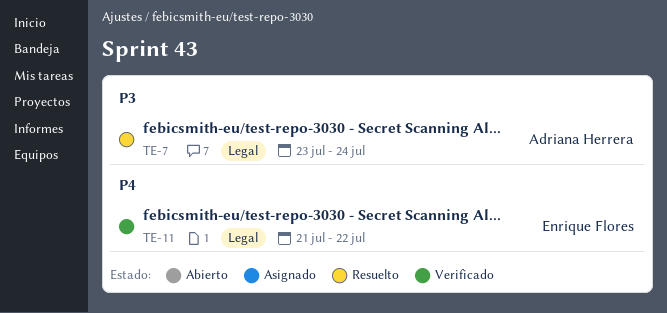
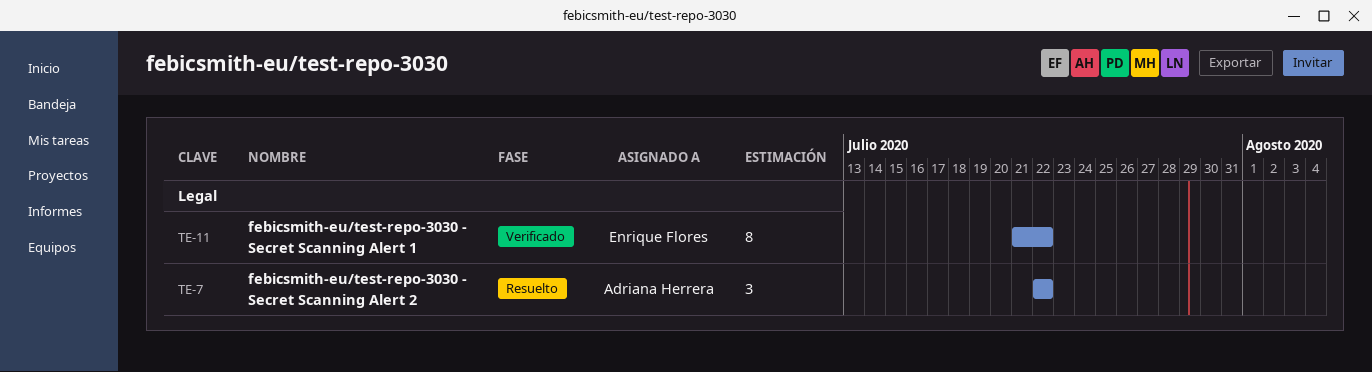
TE-7, start: Jul 23 -> Jul 22
TE-7, due: Jul 24 -> Jul 22

